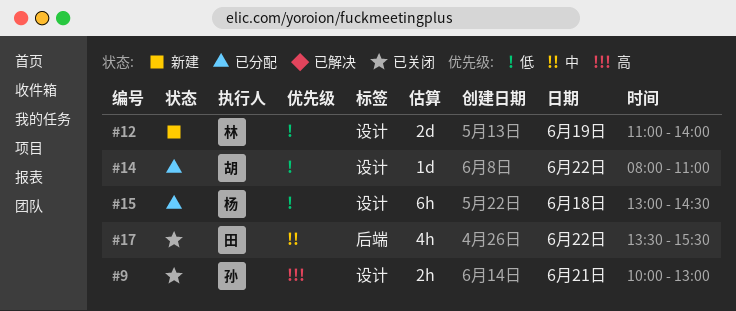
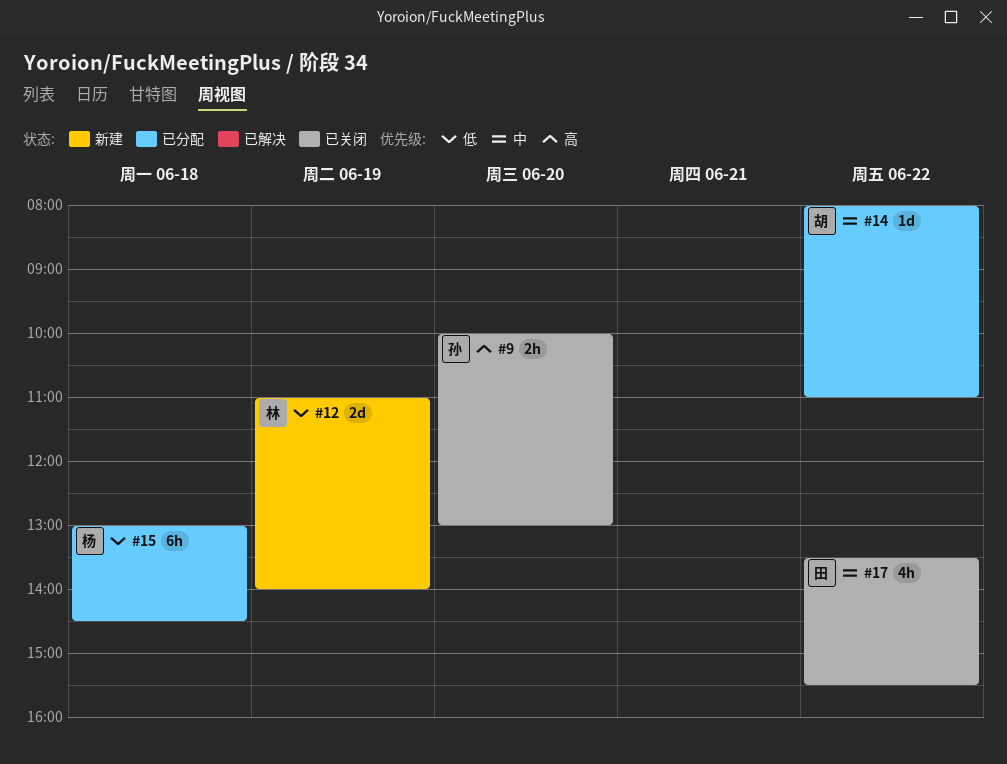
#9, day: Jun 21 -> Jun 20
#14, priority: 低 -> 中

